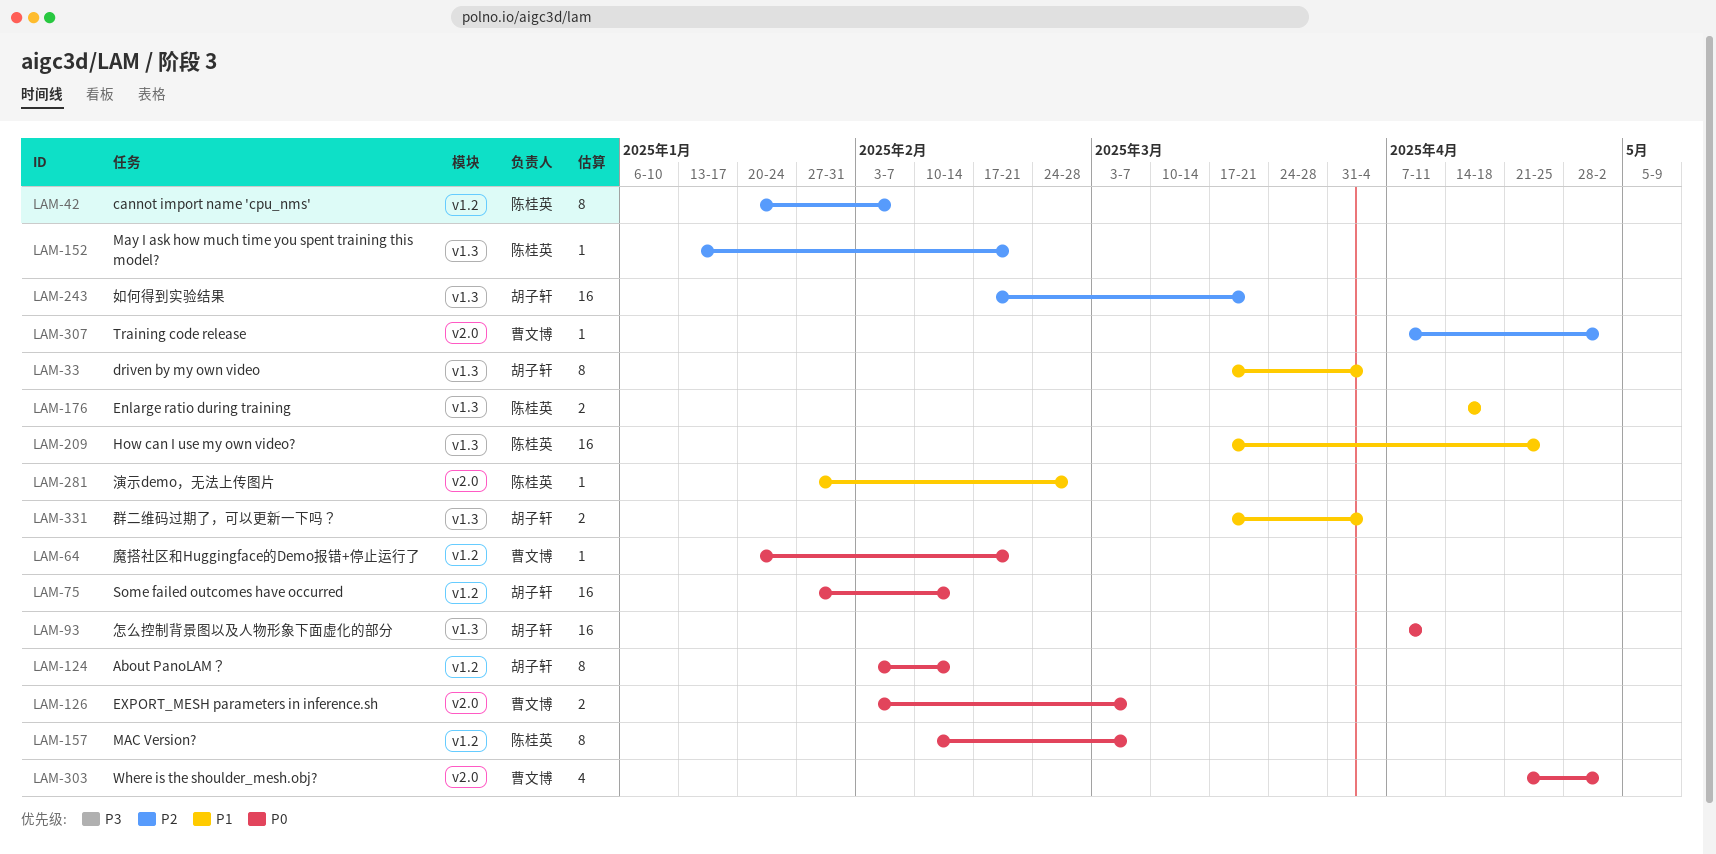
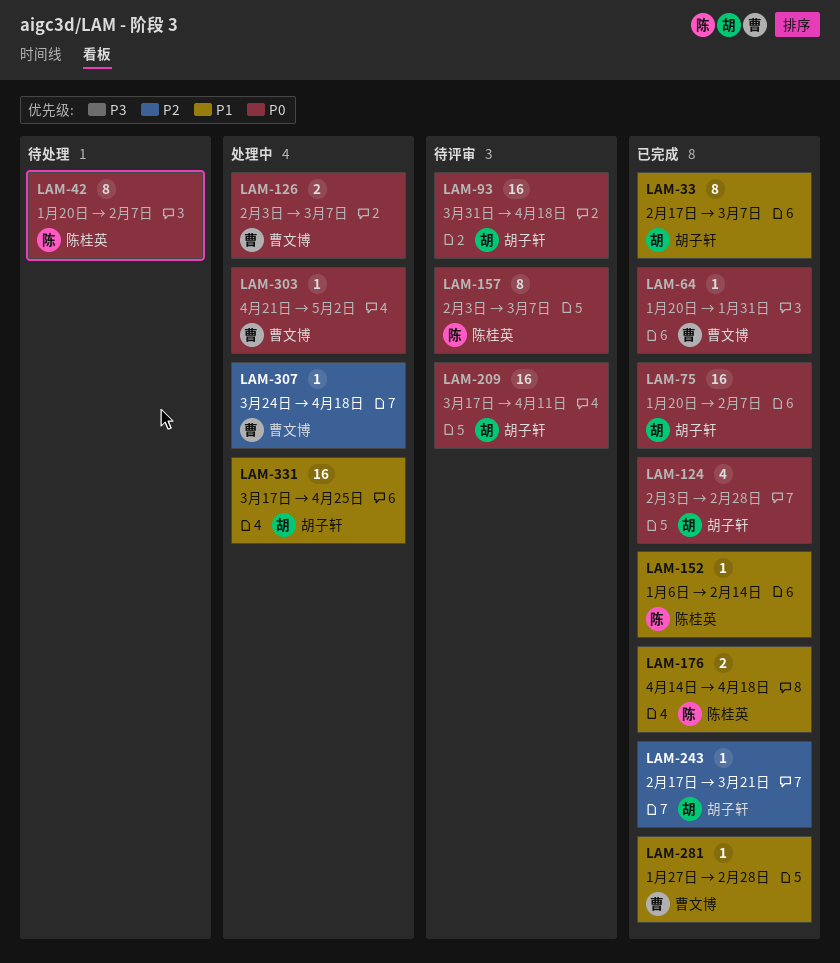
LAM-33, start: Mar 17 -> Feb 17
LAM-33, due: Apr 4 -> Mar 7
LAM-42, priority: P2 -> P0
LAM-64, due: Feb 21 -> Jan 31
LAM-75, start: Jan 27 -> Jan 20
LAM-75, due: Feb 14 -> Feb 7
LAM-93, start: Apr 7 -> Mar 31
LAM-93, due: Apr 11 -> Apr 18
LAM-124, estimate: 8 -> 4
LAM-124, due: Feb 14 -> Feb 28
LAM-152, priority: P2 -> P1
LAM-152, start: Jan 13 -> Jan 6
LAM-152, due: Feb 21 -> Feb 14
LAM-157, start: Feb 10 -> Feb 3
LAM-209, owner: 陈桂英 -> 胡子轩
LAM-209, priority: P1 -> P0
LAM-209, due: Apr 25 -> Apr 11
LAM-243, estimate: 16 -> 1
LAM-281, owner: 陈桂英 -> 曹文博
LAM-303, estimate: 4 -> 1
LAM-307, start: Apr 7 -> Mar 24
LAM-307, due: May 2 -> Apr 18
LAM-331, estimate: 2 -> 16
LAM-331, due: Apr 4 -> Apr 25

